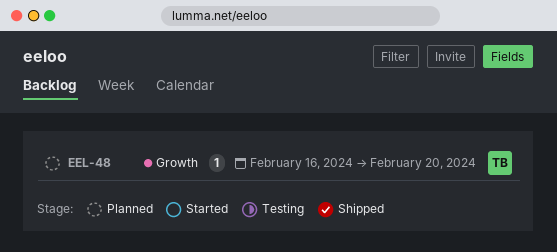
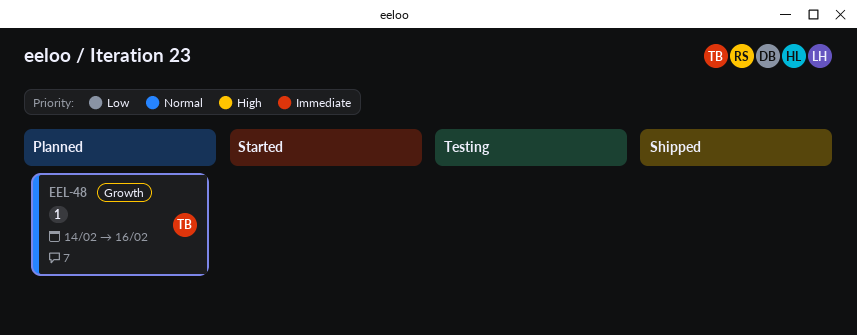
EEL-48, start: Feb 16 -> Feb 14
EEL-48, due: Feb 20 -> Feb 16

